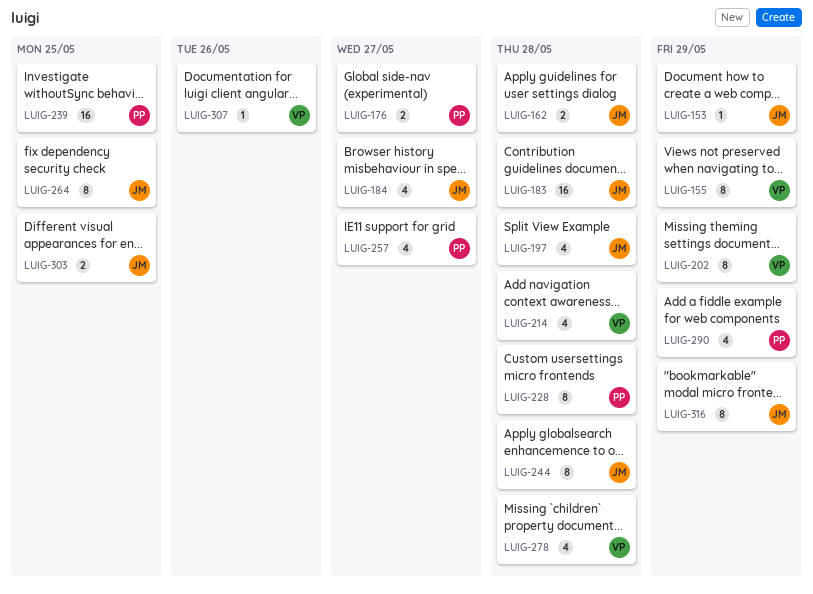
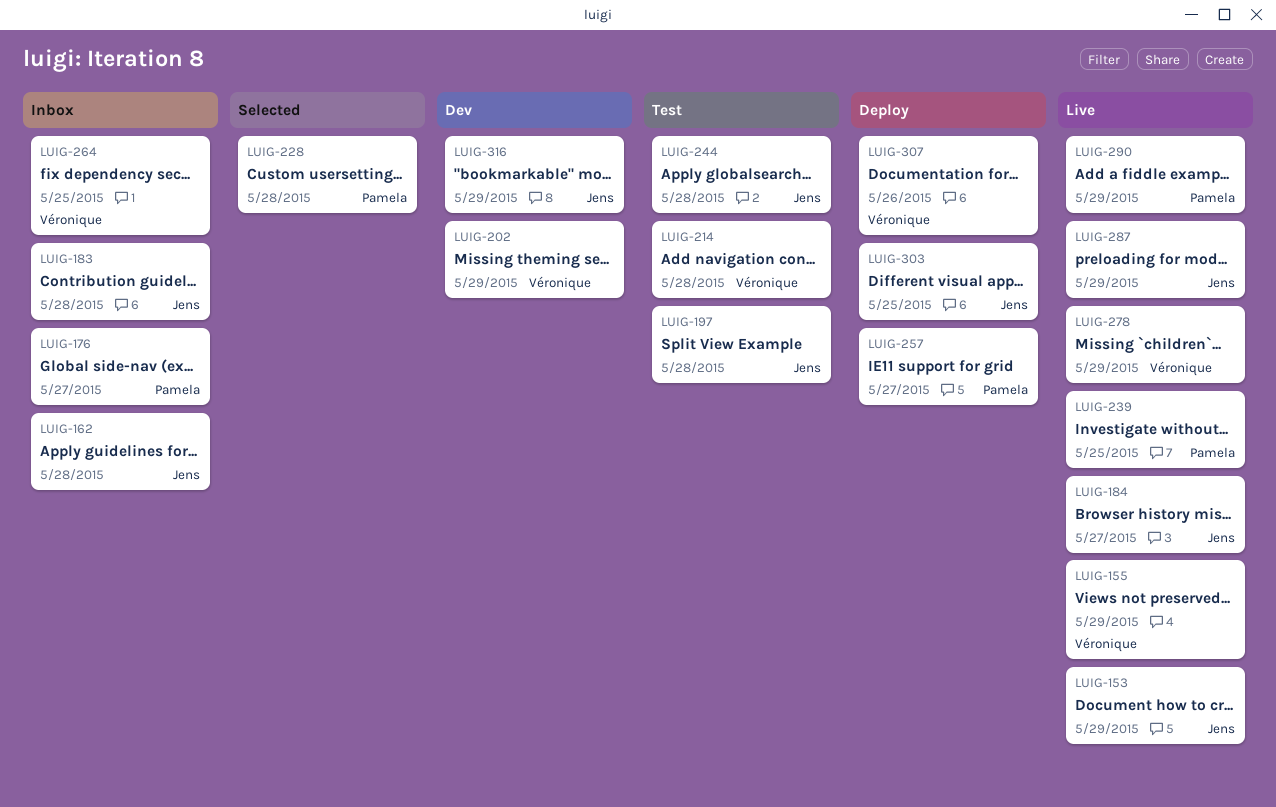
LUIG-264, owner: Jens -> Véronique
LUIG-278, due: May 28 -> May 29
LUIG-287: none -> present

